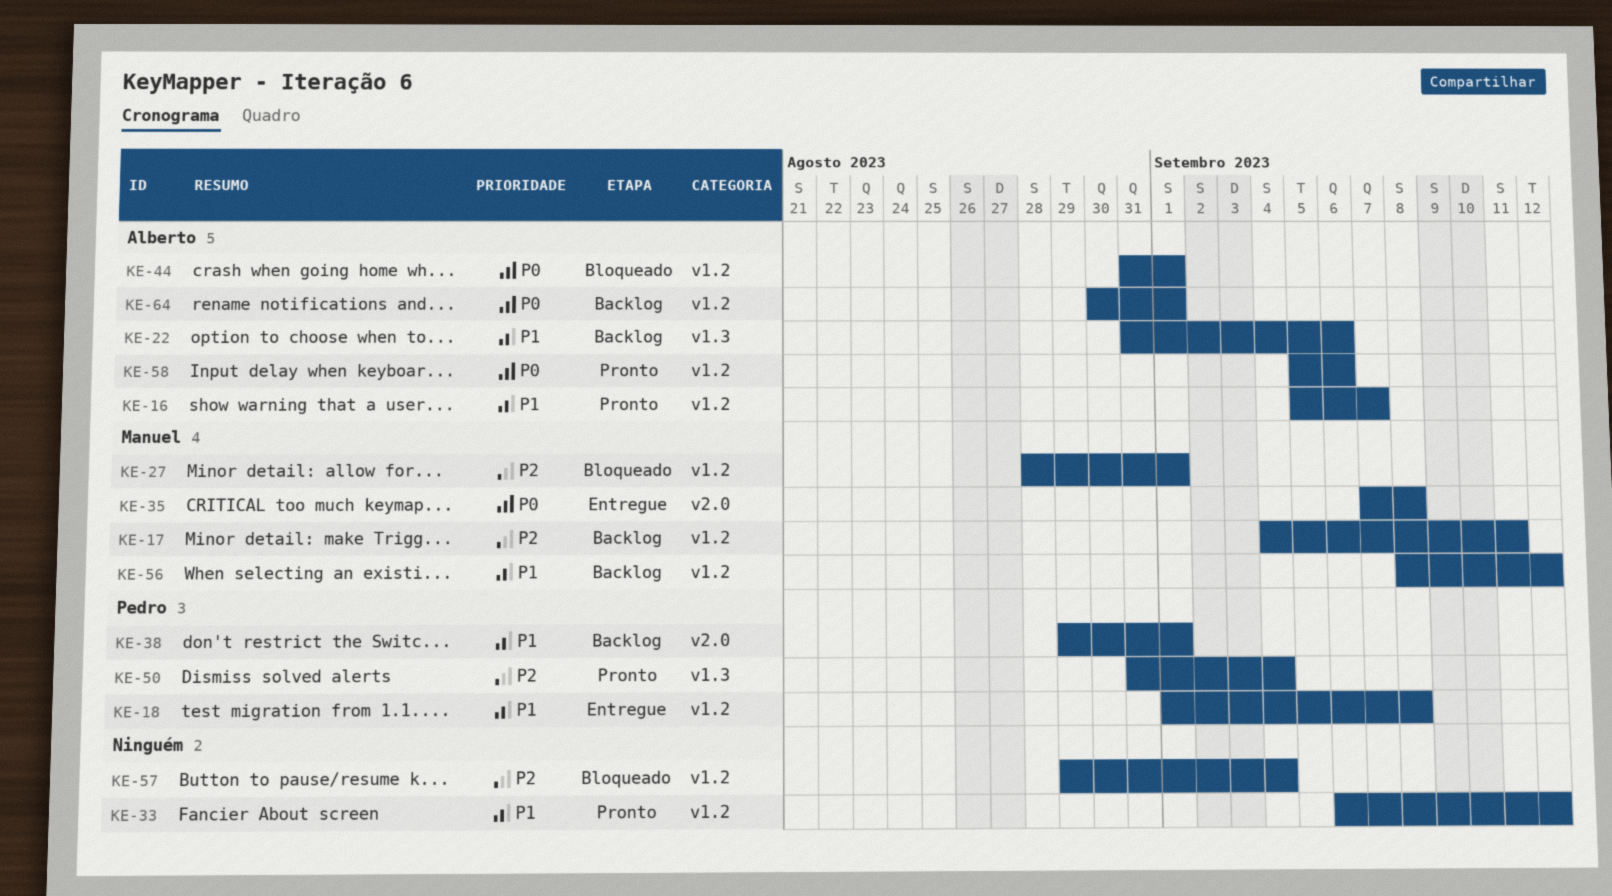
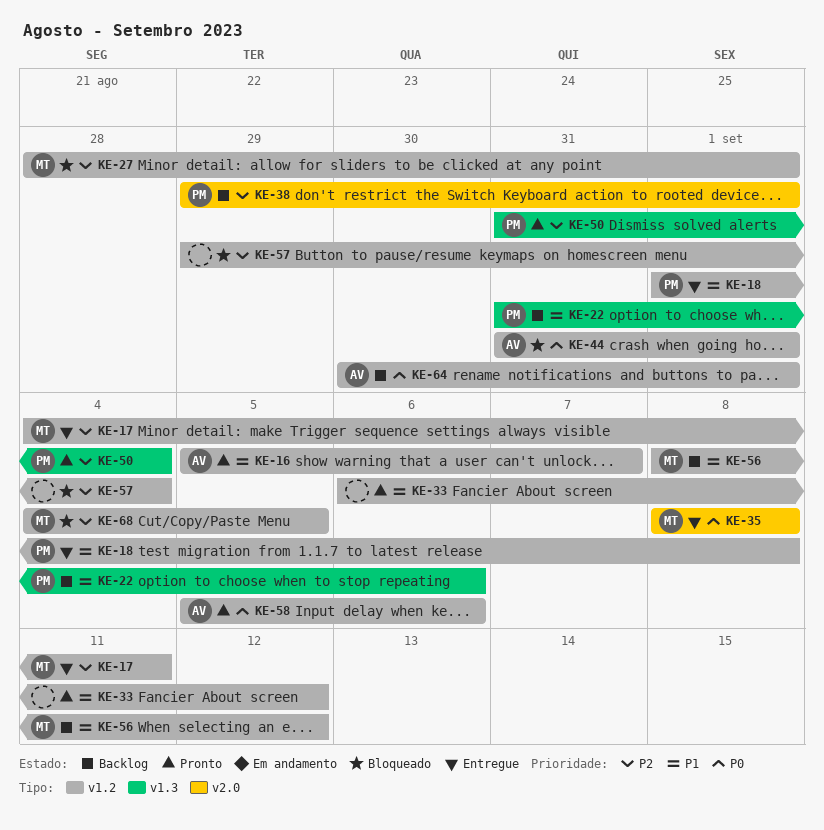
KE-17, status: Backlog -> Entregue
KE-22, owner: Alberto -> Pedro
KE-35, start: Sep 7 -> Sep 8
KE-38, priority: P1 -> P2
KE-68: none -> present

